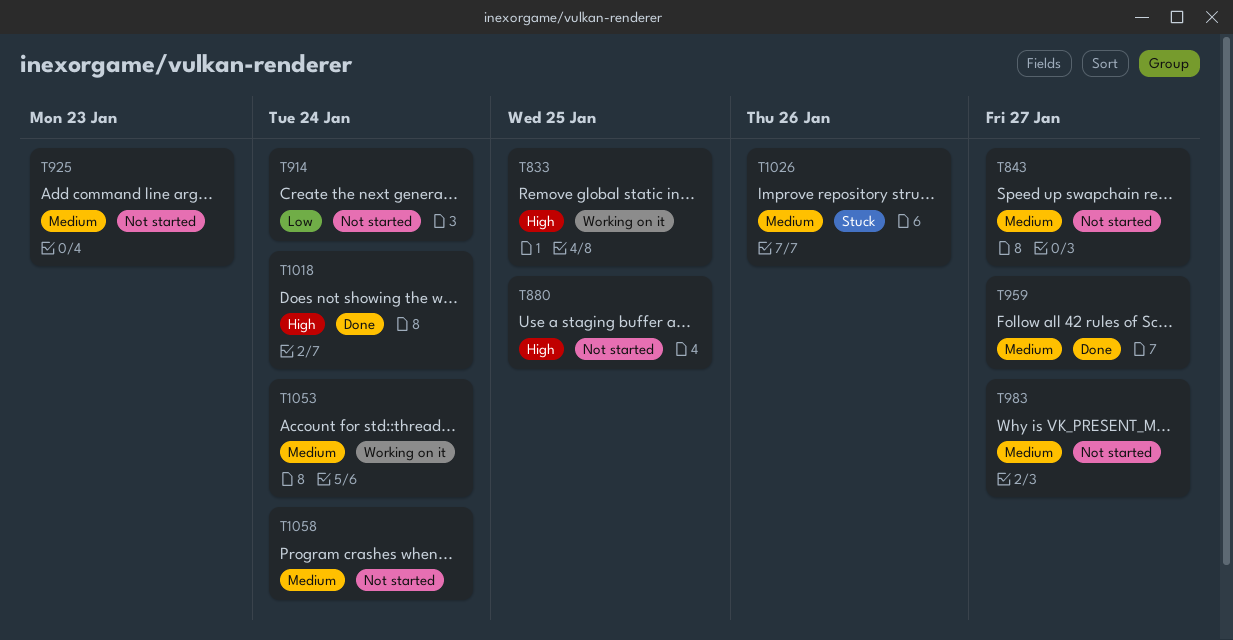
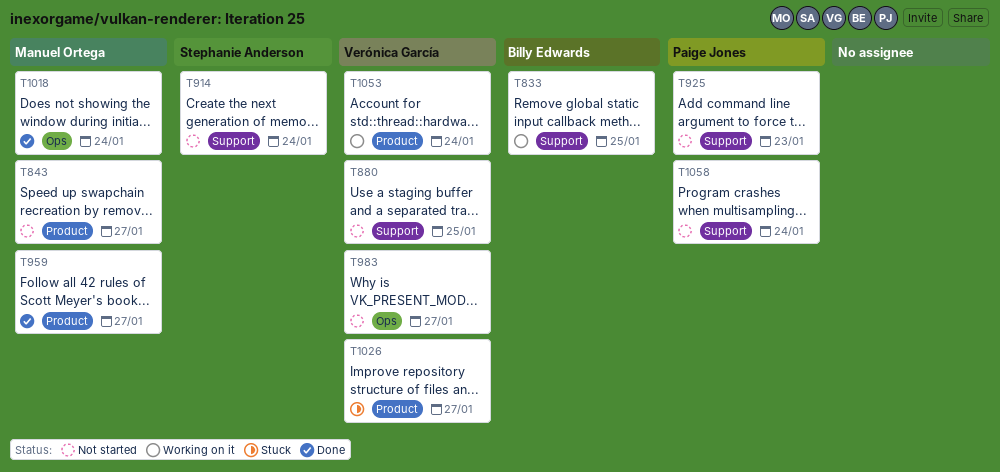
T1026, due: Jan 26 -> Jan 27

